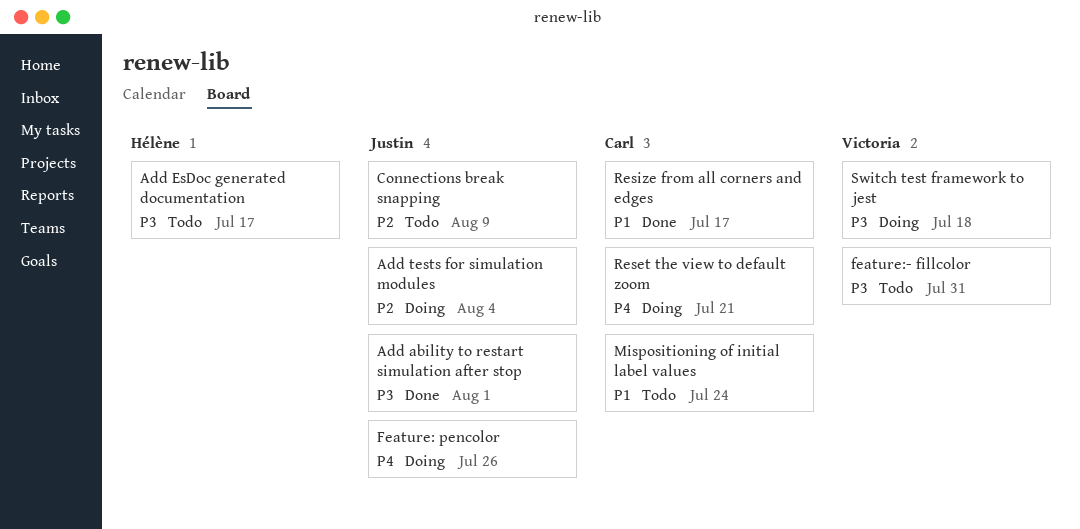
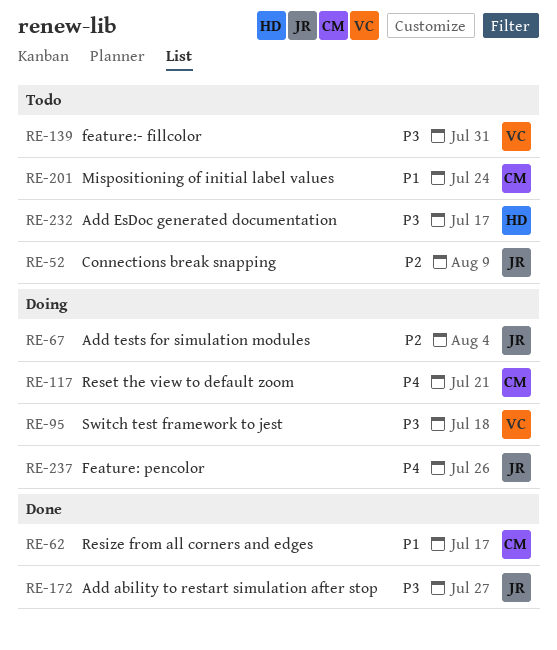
Add ability to restart simulation after stop, due: Aug 1 -> Jul 27

